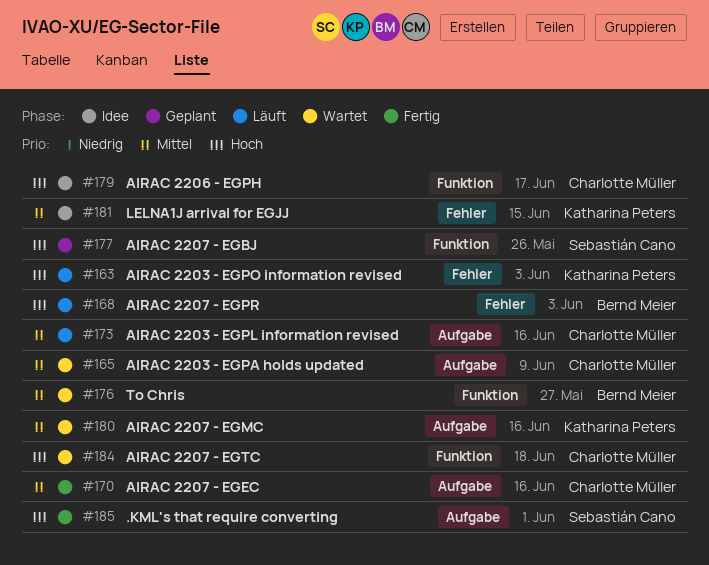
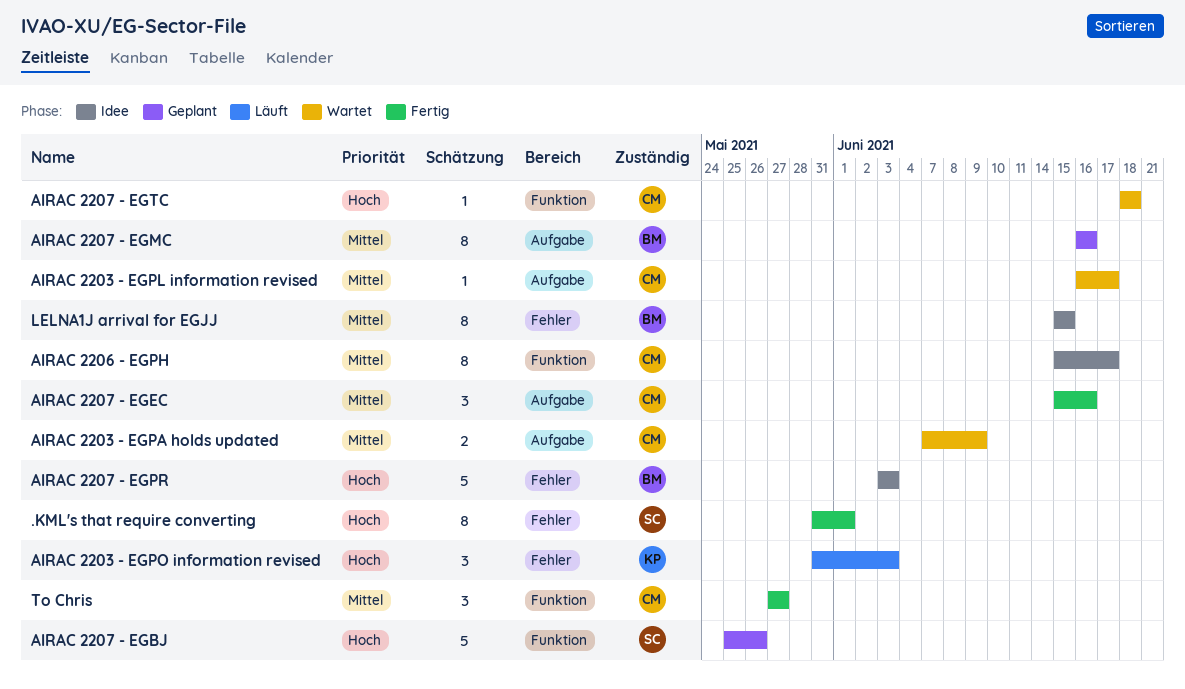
.KML's that require converting, label: Aufgabe -> Fehler
AIRAC 2203 - EGPL information revised, status: Läuft -> Wartet
AIRAC 2203 - EGPL information revised, due: Jun 16 -> Jun 17
AIRAC 2206 - EGPH, priority: Hoch -> Mittel
AIRAC 2207 - EGMC, status: Wartet -> Geplant
AIRAC 2207 - EGMC, owner: Katharina Peters -> Bernd Meier
AIRAC 2207 - EGPR, status: Läuft -> Idee
LELNA1J arrival for EGJJ, owner: Katharina Peters -> Bernd Meier
To Chris, status: Wartet -> Fertig
To Chris, owner: Bernd Meier -> Charlotte Müller

